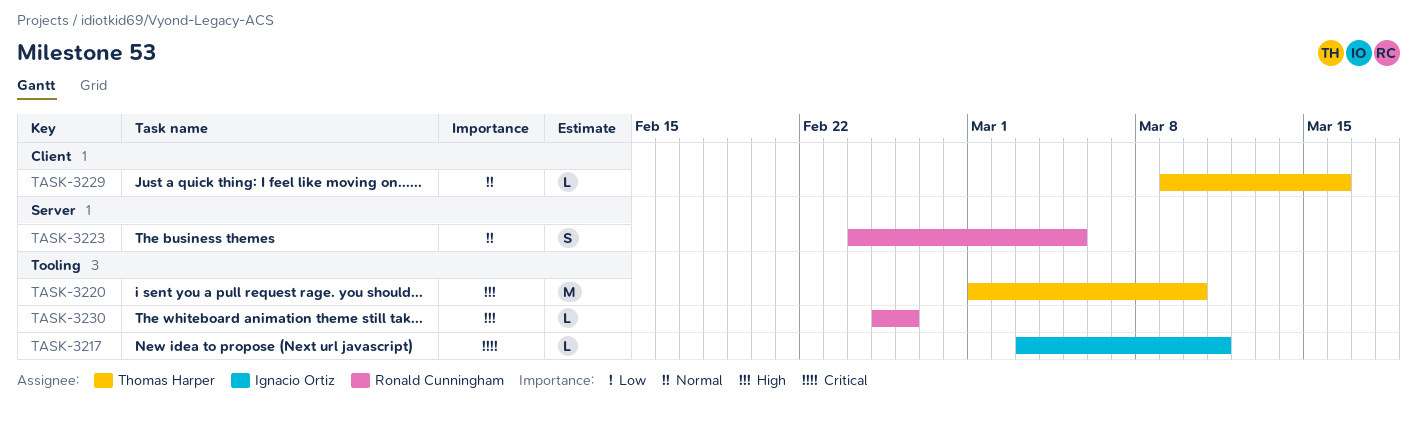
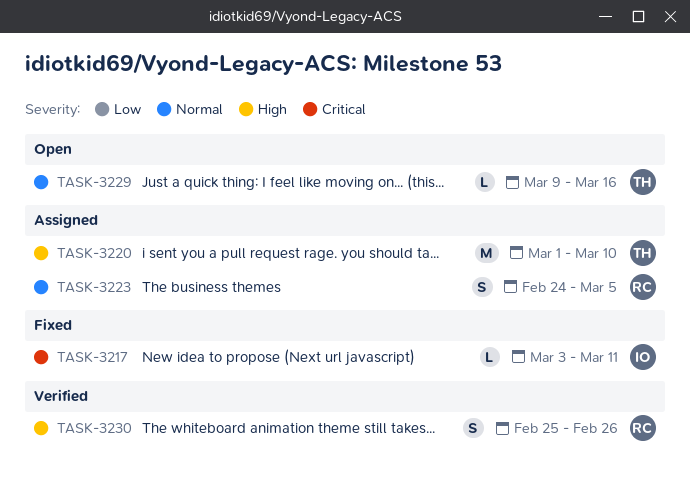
TASK-3230, estimate: L -> S

